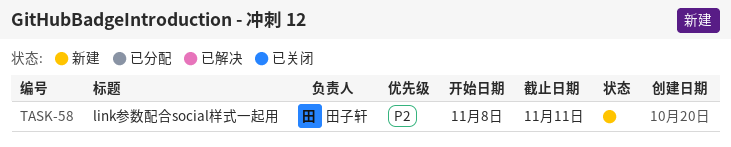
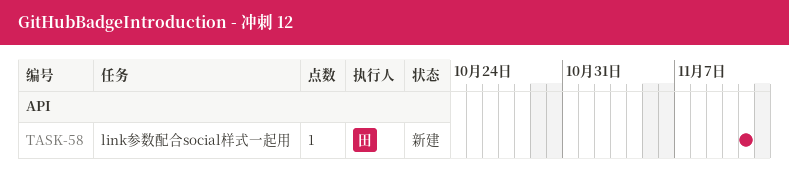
TASK-58, start: Nov 8 -> Nov 11

